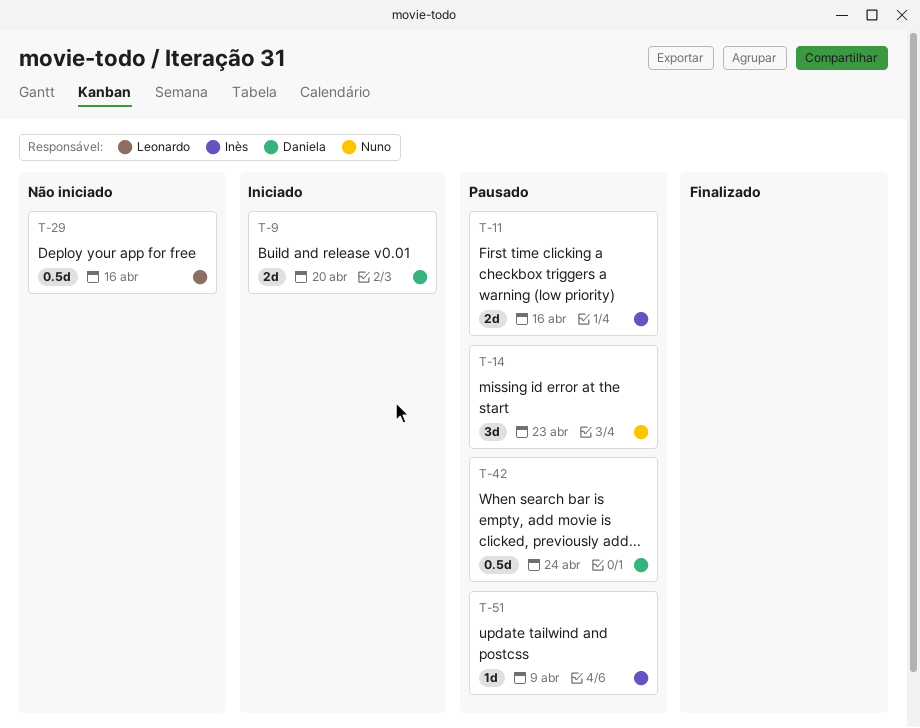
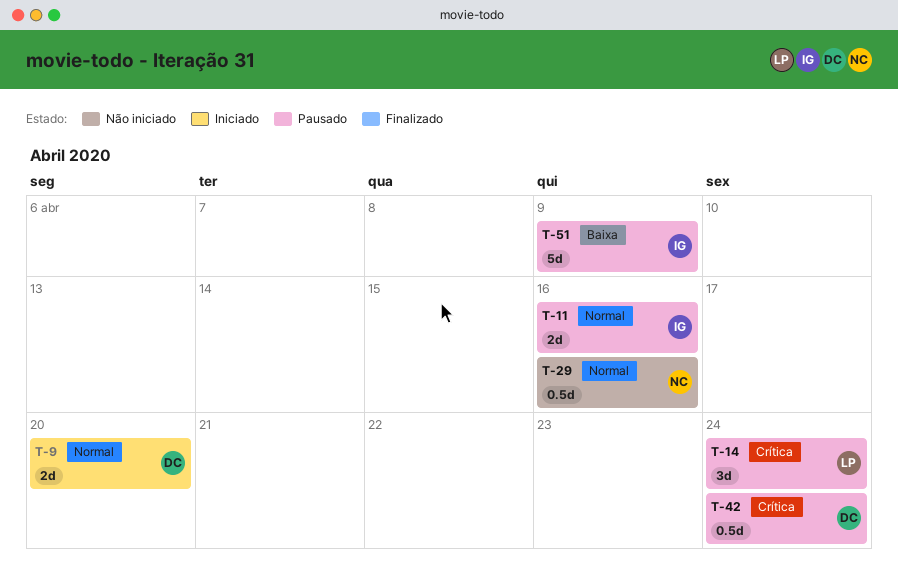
T-14, owner: Nuno -> Leonardo
T-14, due: Apr 23 -> Apr 24
T-29, owner: Leonardo -> Nuno
T-51, estimate: 1d -> 5d

